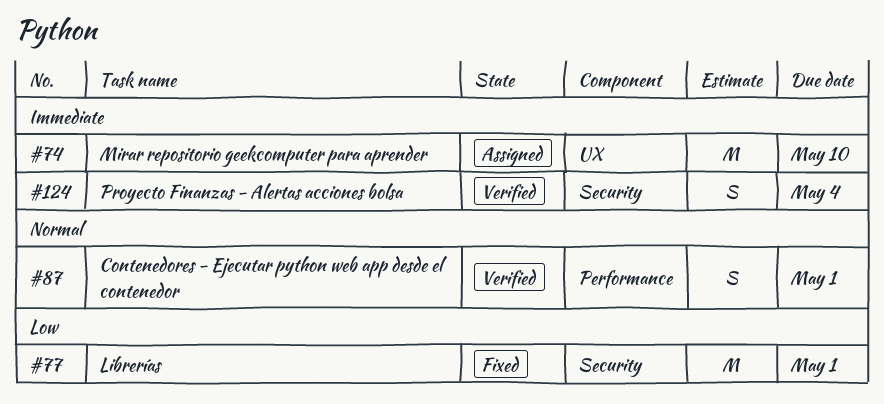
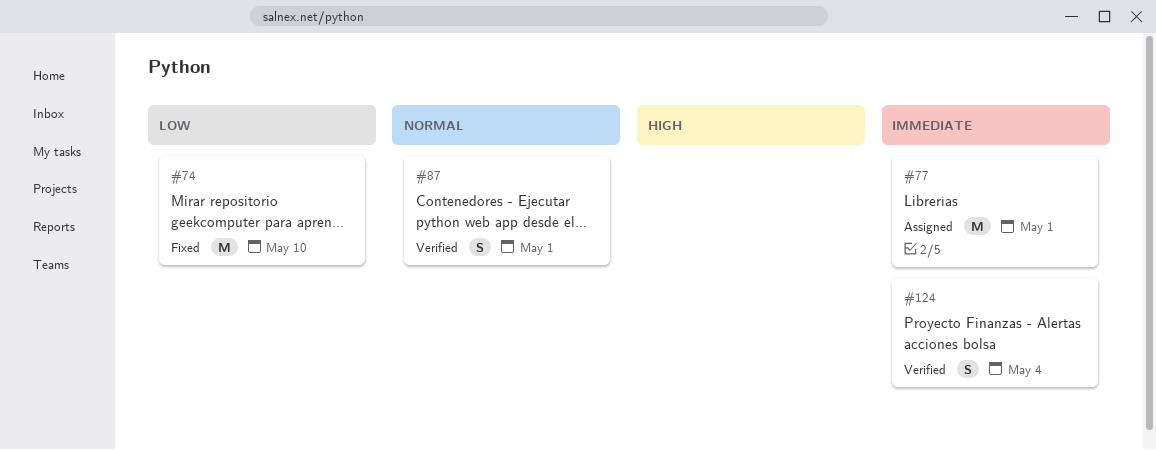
#74, status: Assigned -> Fixed
#74, priority: Immediate -> Low
#77, status: Fixed -> Assigned
#77, priority: Low -> Immediate

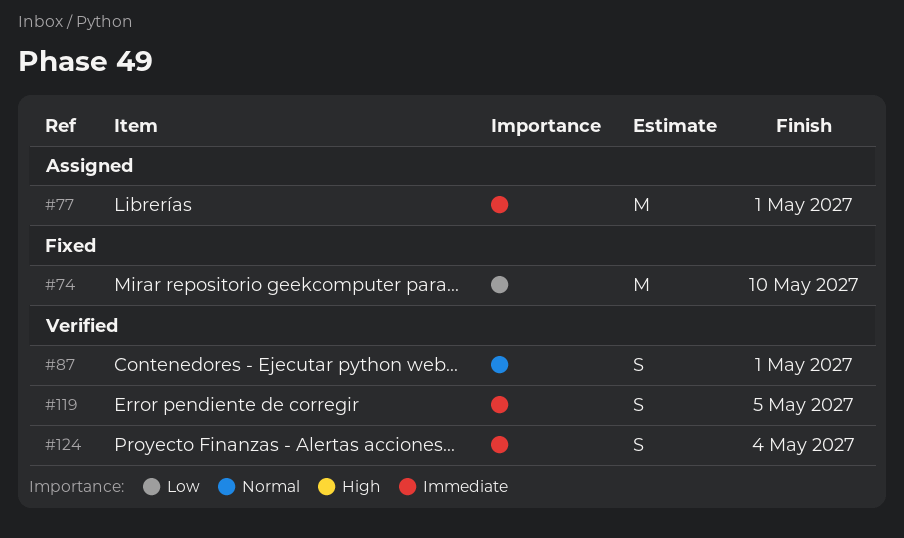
#119: none -> present

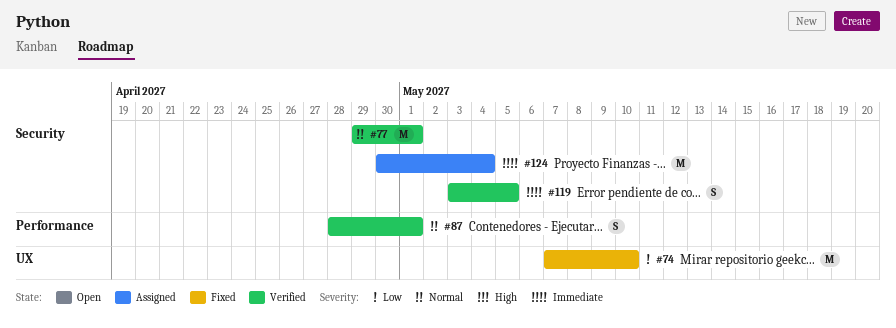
#77, status: Assigned -> Verified
#77, priority: Immediate -> Normal
#124, status: Verified -> Assigned
#124, estimate: S -> M

